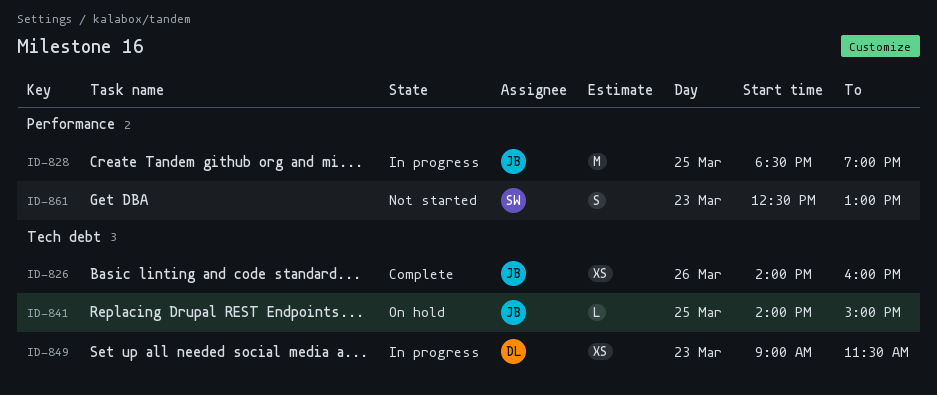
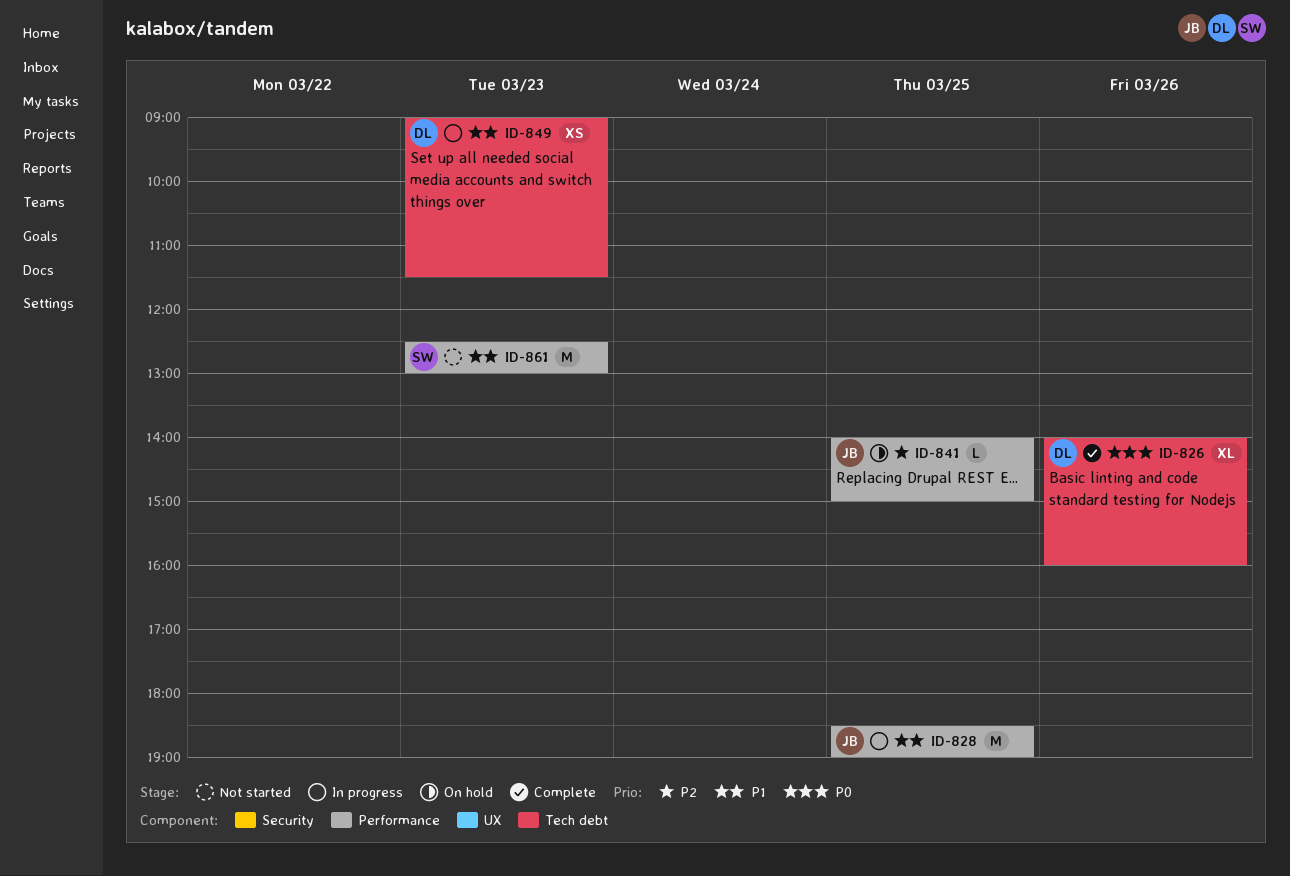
ID-826, owner: JB -> DL
ID-826, estimate: XS -> XL
ID-841, label: Tech debt -> Performance
ID-861, estimate: S -> M

